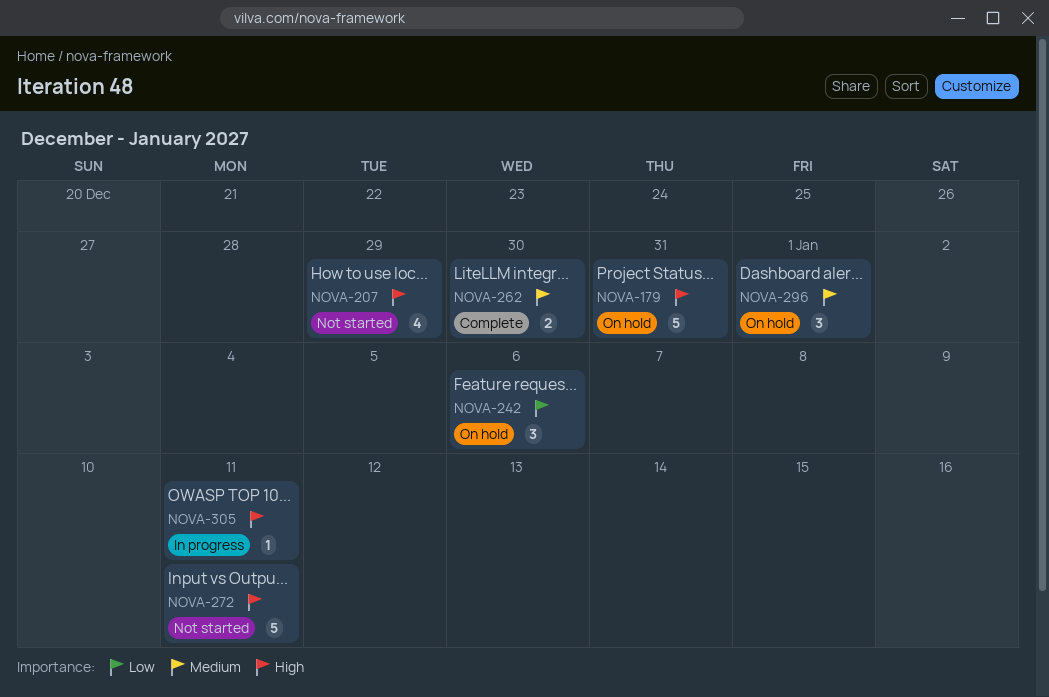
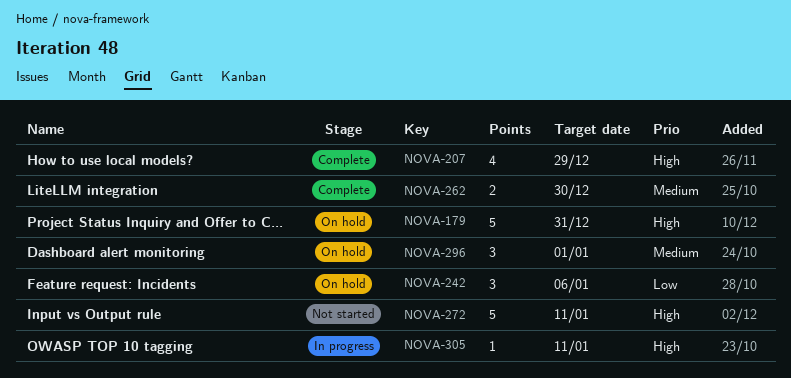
NOVA-207, status: Not started -> Complete

